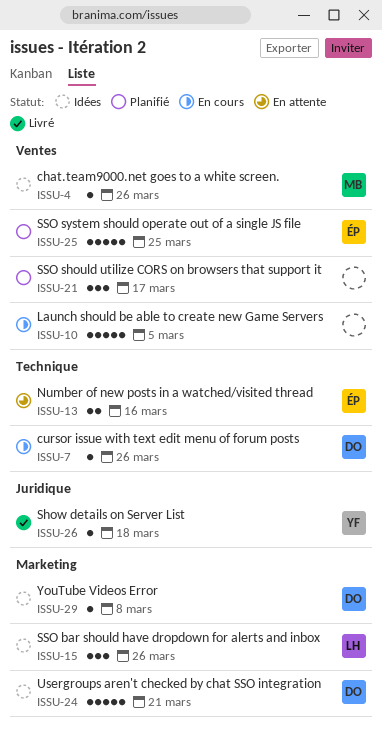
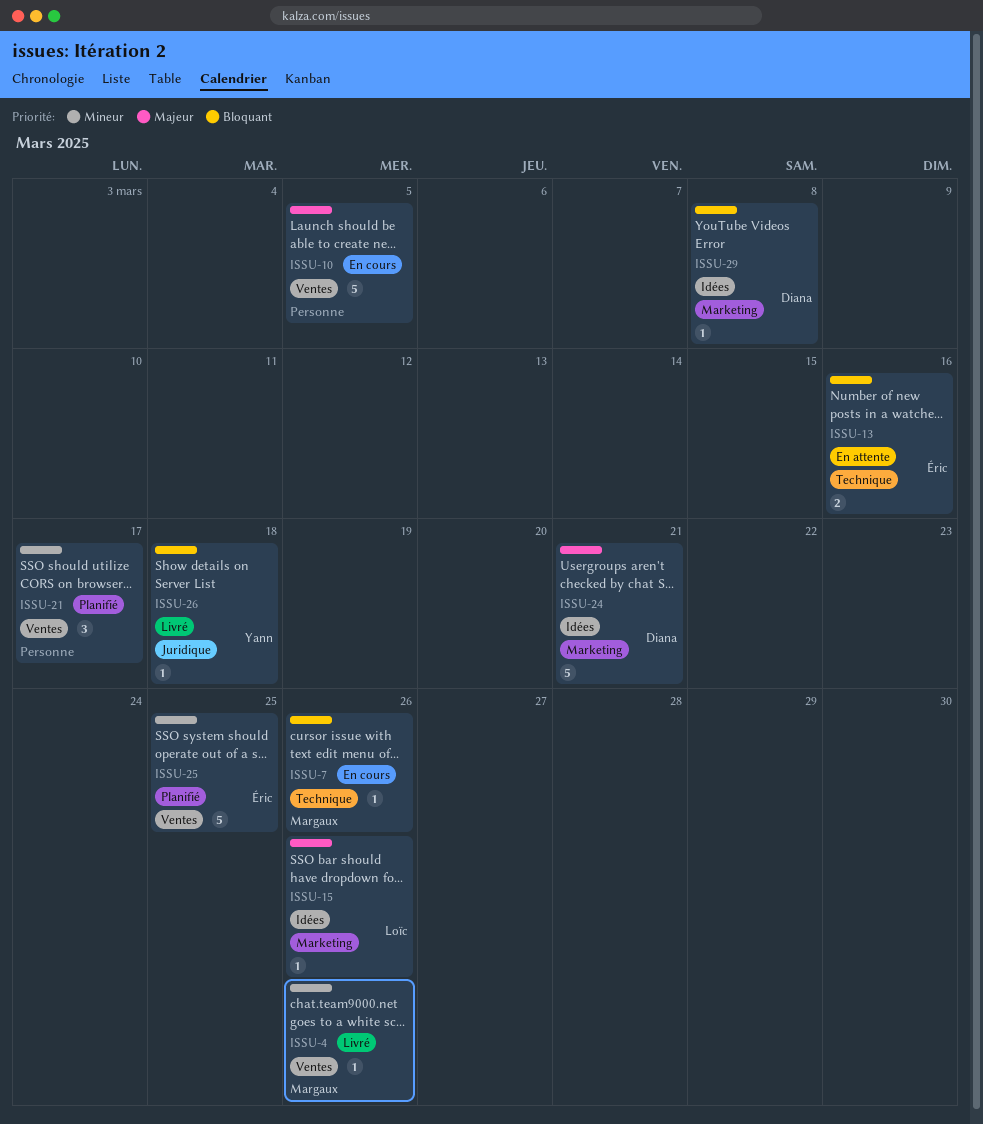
ISSU-4, status: Idées -> Livré
ISSU-7, owner: Diana -> Margaux
ISSU-15, estimate: 3 -> 1

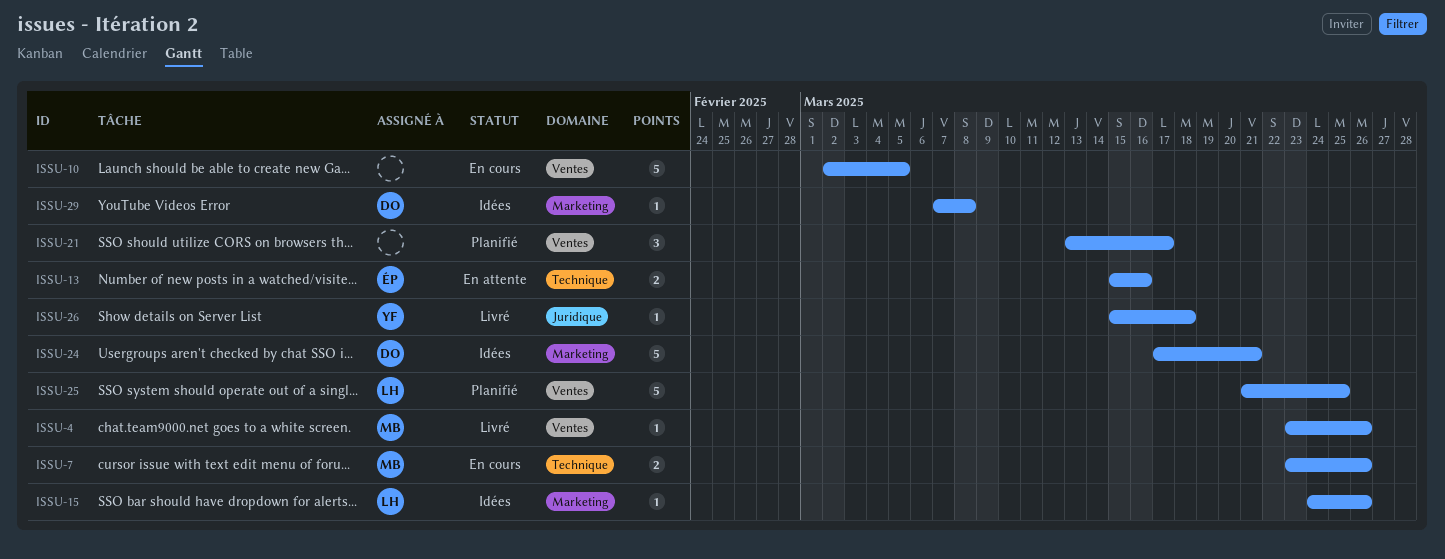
ISSU-7, estimate: 1 -> 2
ISSU-25, owner: Éric -> Loïc

